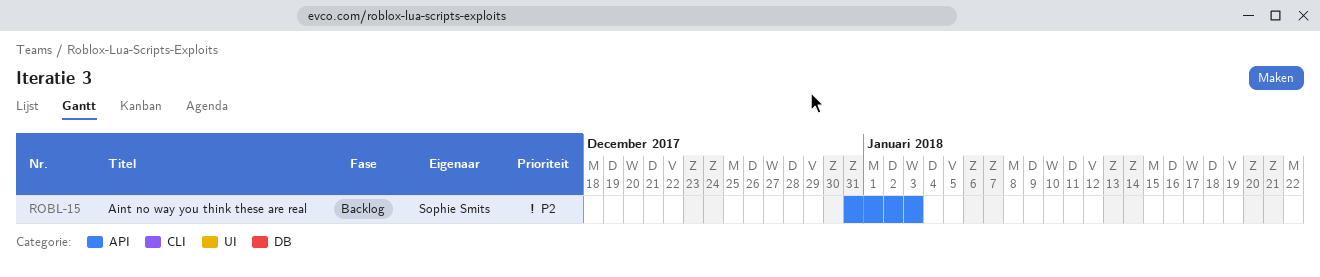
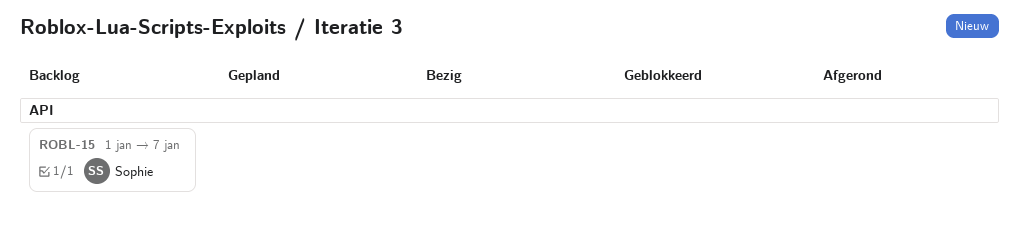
ROBL-15, start: Dec 31 -> Jan 1
ROBL-15, due: Jan 3 -> Jan 7

